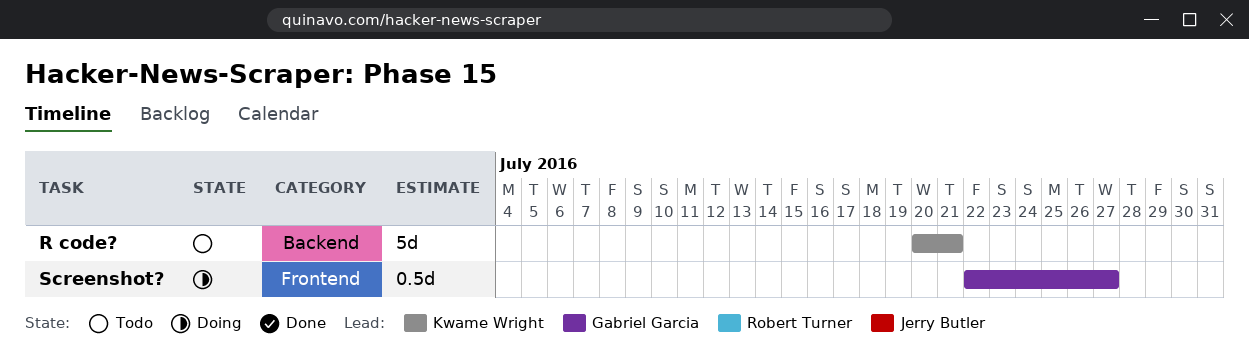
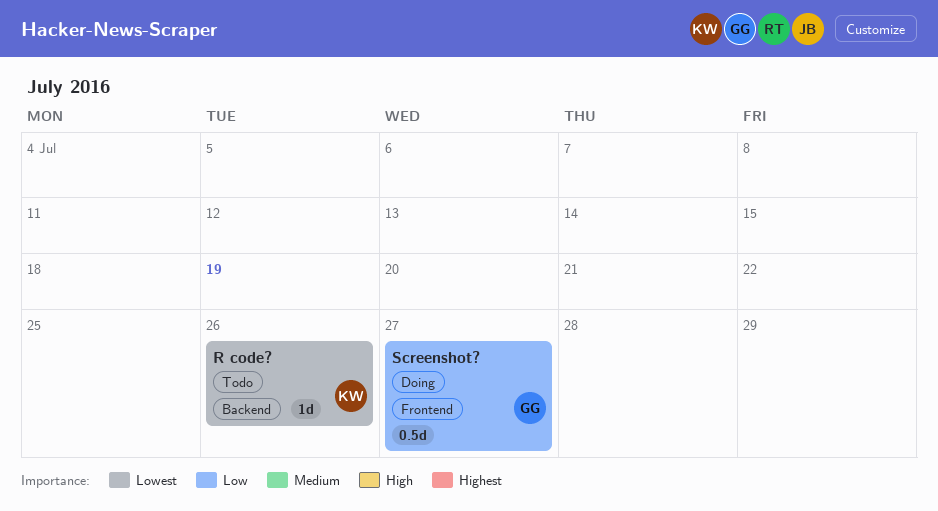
R code?, estimate: 5d -> 1d
R code?, due: Jul 21 -> Jul 26

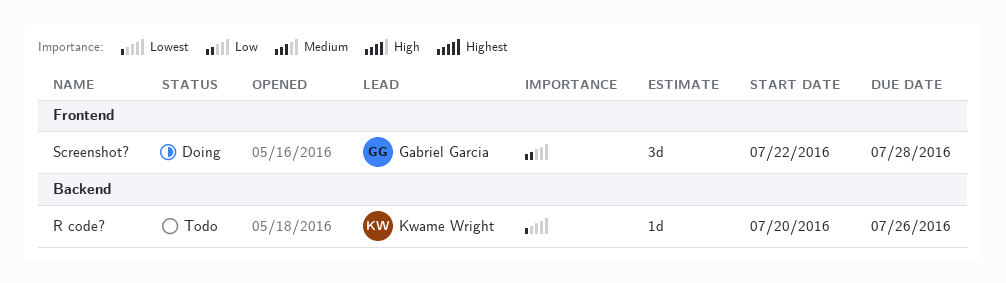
Screenshot?, estimate: 0.5d -> 3d
Screenshot?, due: Jul 27 -> Jul 28

